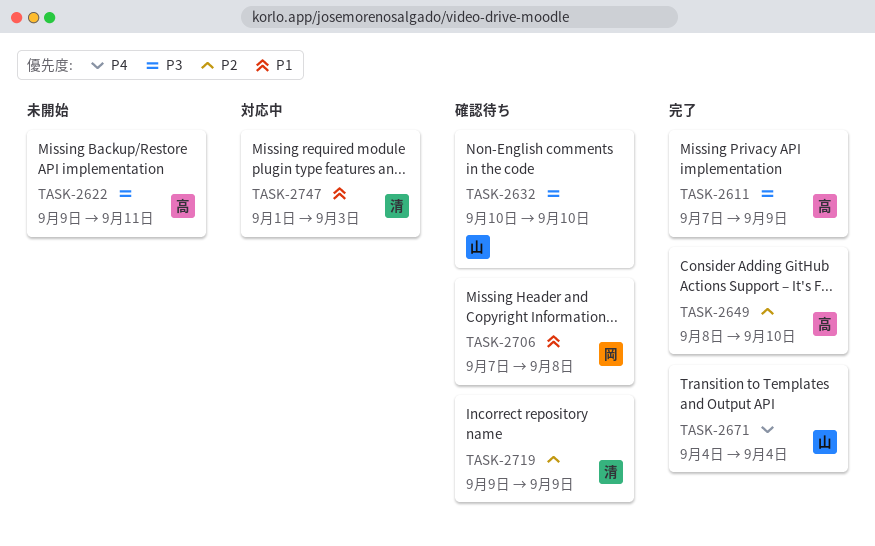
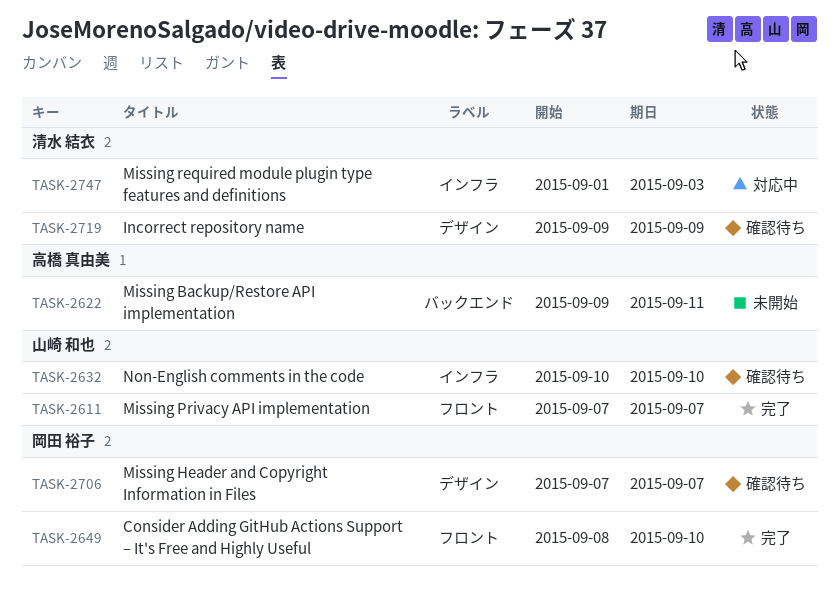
TASK-2611, owner: 高橋 真由美 -> 山崎 和也
TASK-2611, due: Sep 9 -> Sep 7
TASK-2649, owner: 高橋 真由美 -> 岡田 裕子
TASK-2671: present -> none
TASK-2706, due: Sep 8 -> Sep 7

